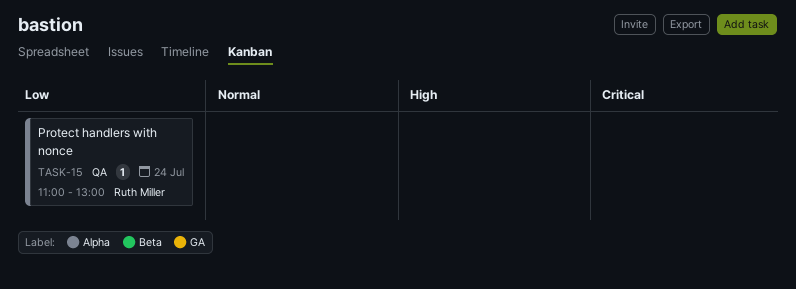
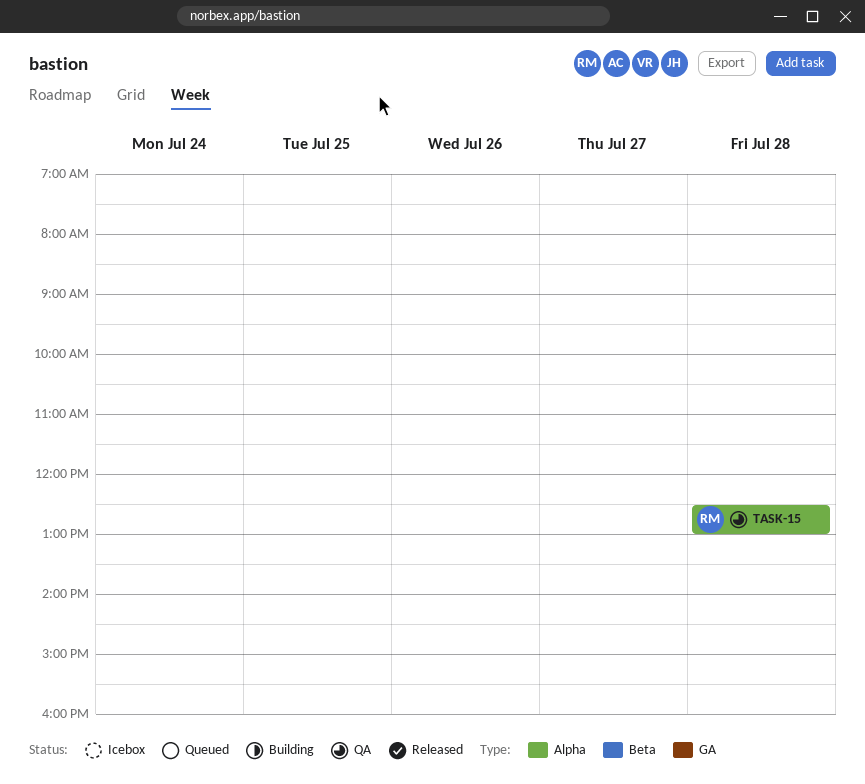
TASK-15, day: Jul 24 -> Jul 28
TASK-15, begins: 11:00 -> 12:30

